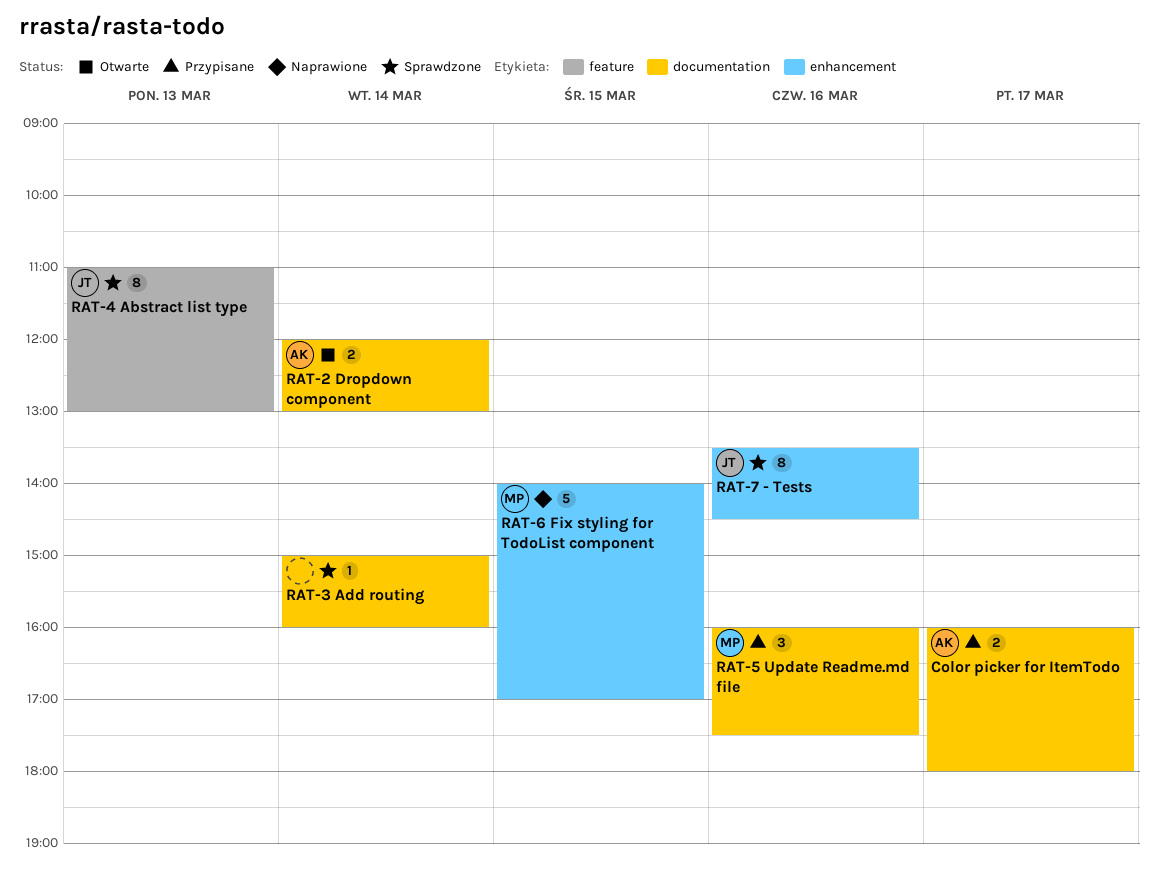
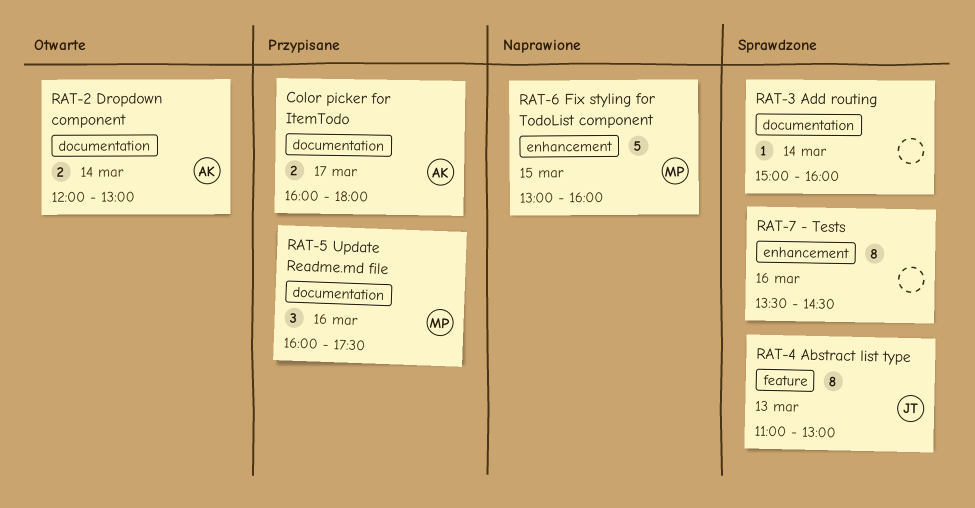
RAT-6 Fix styling for TodoList component, begins: 14:00 -> 13:00
RAT-6 Fix styling for TodoList component, ends: 17:00 -> 16:00
RAT-7 - Tests, owner: JT -> none

